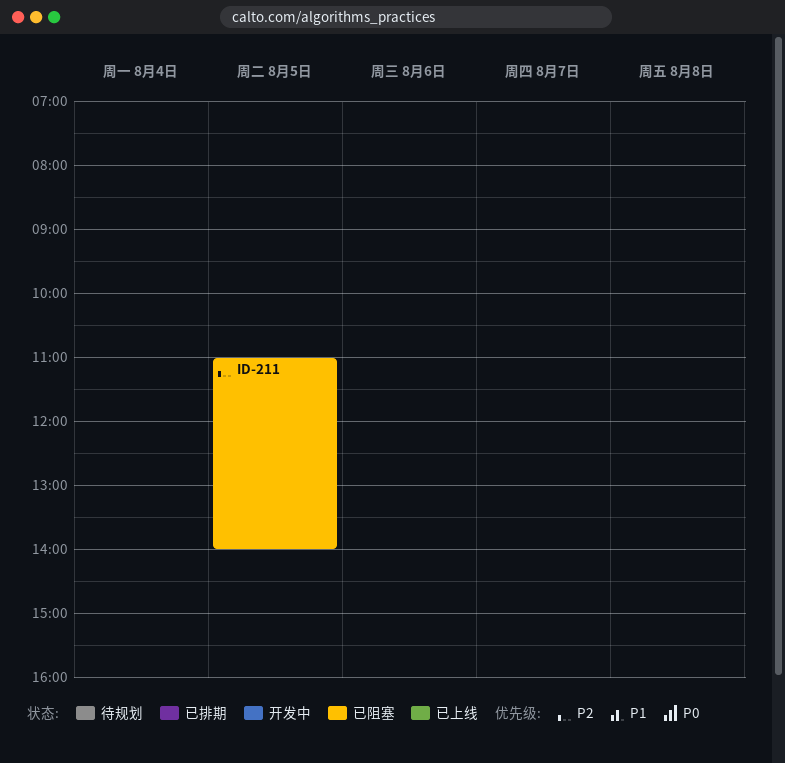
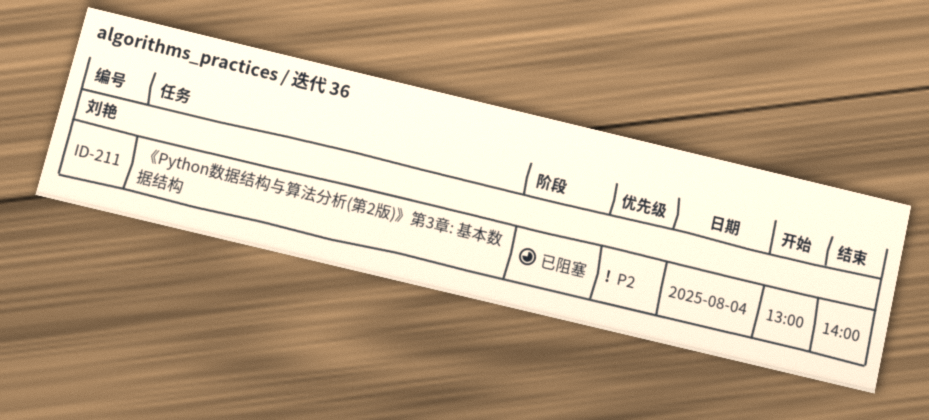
ID-211, day: Aug 5 -> Aug 4
ID-211, begins: 11:00 -> 13:00

